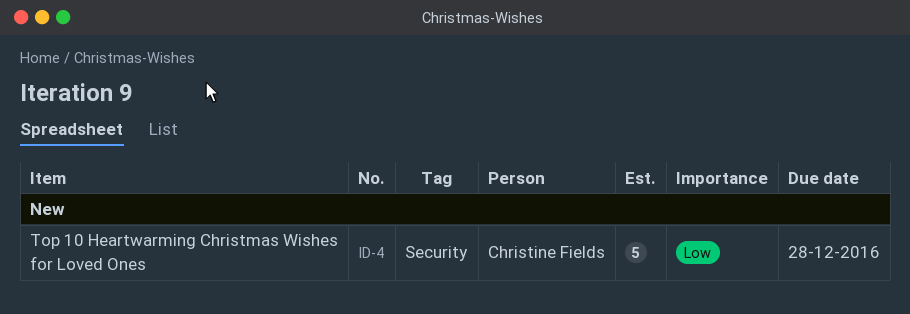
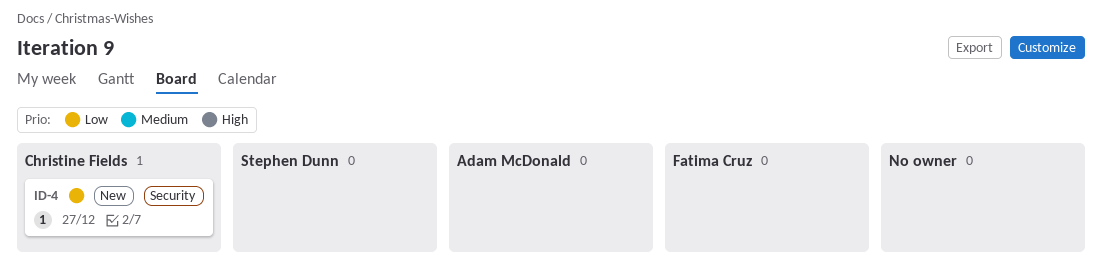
ID-4, estimate: 5 -> 1
ID-4, due: Dec 28 -> Dec 27

